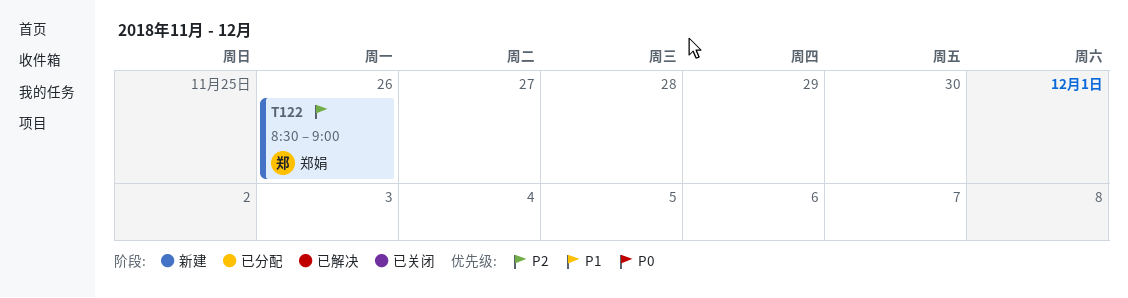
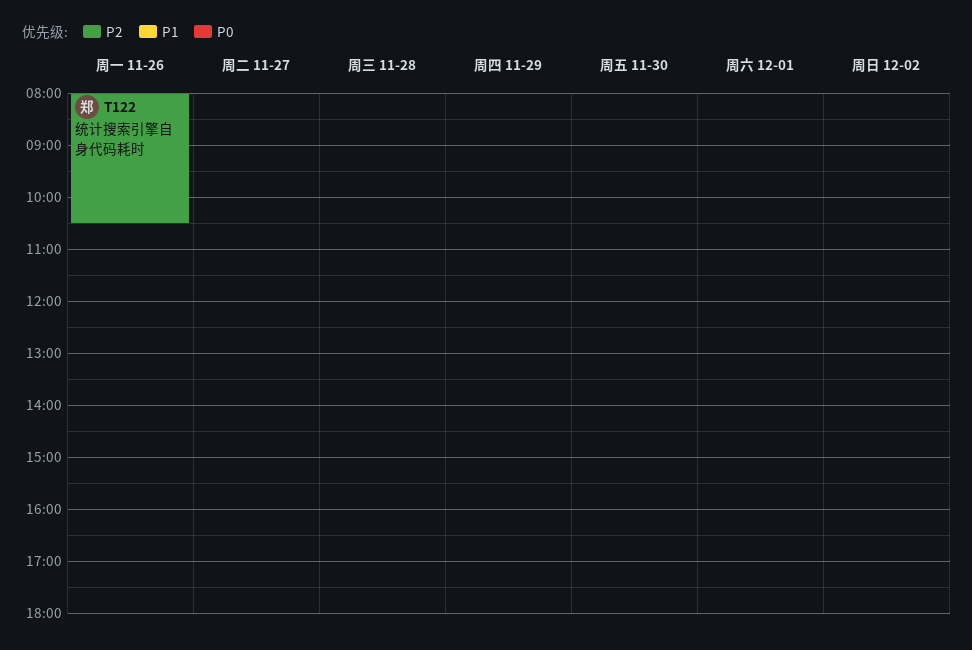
T122, begins: 08:30 -> 08:00
T122, ends: 09:00 -> 10:30

